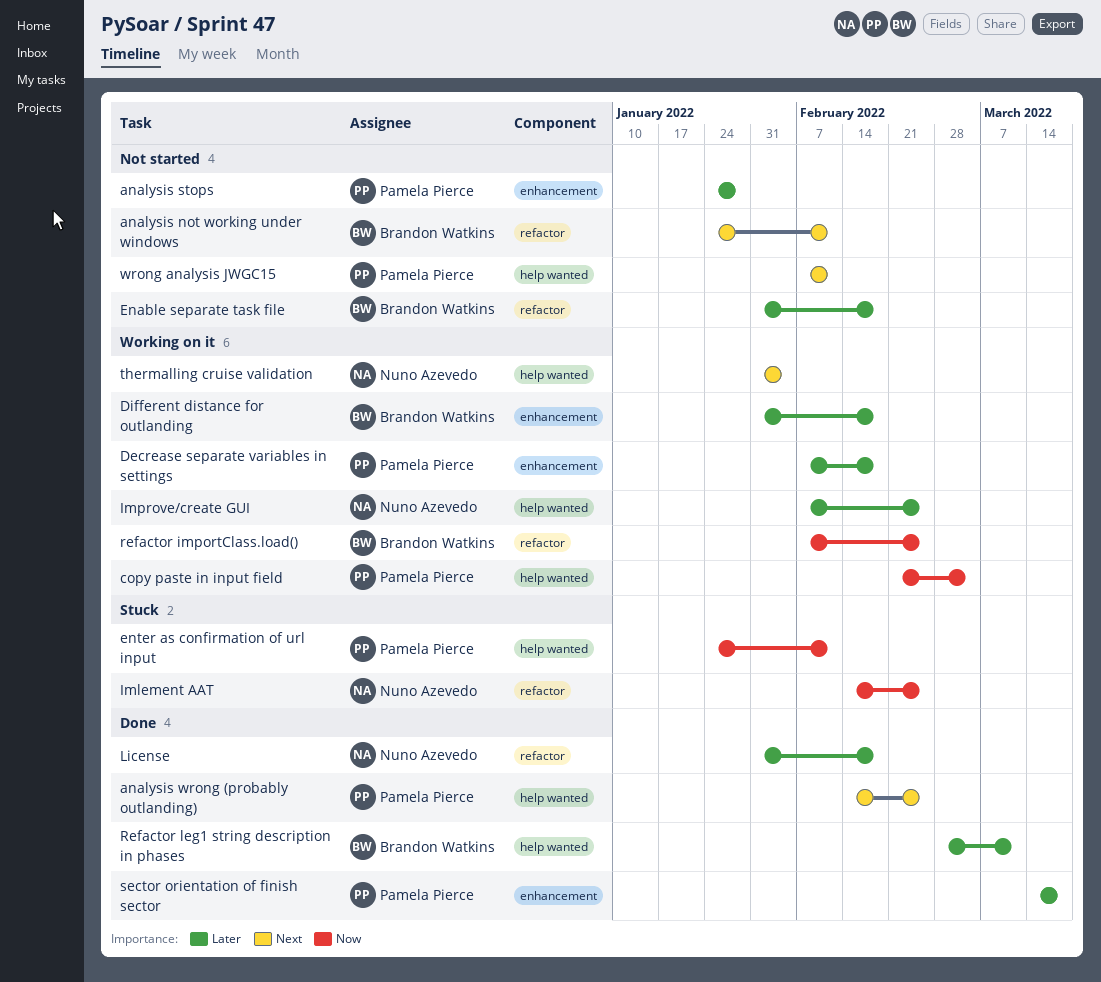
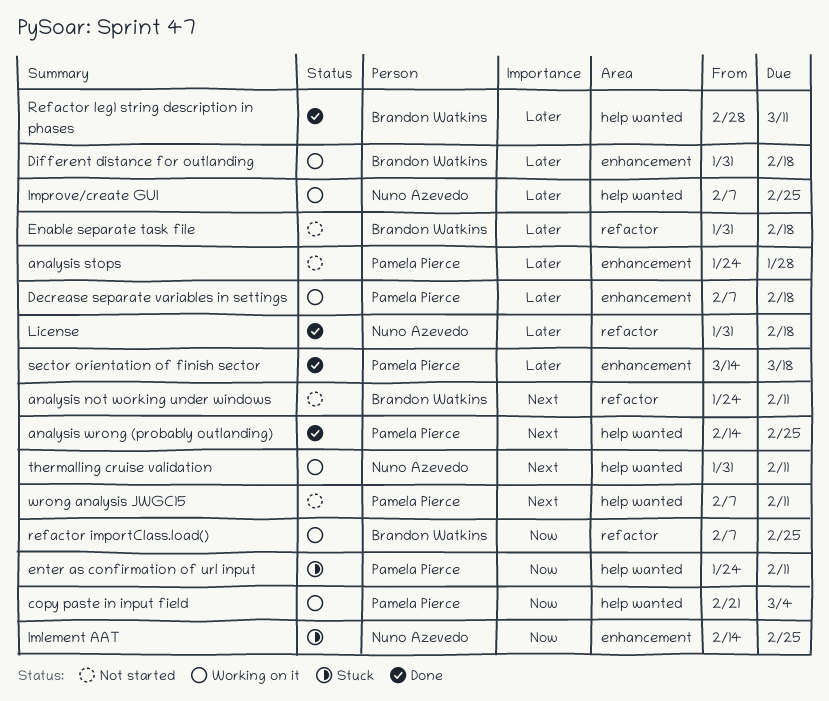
Imlement AAT, label: refactor -> enhancement
thermalling cruise validation, due: Feb 4 -> Feb 11

